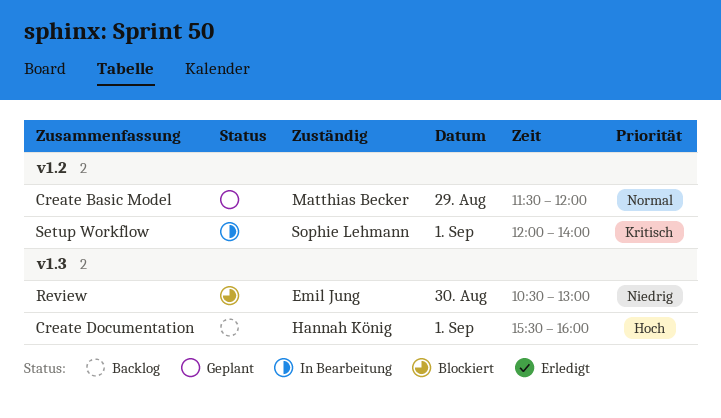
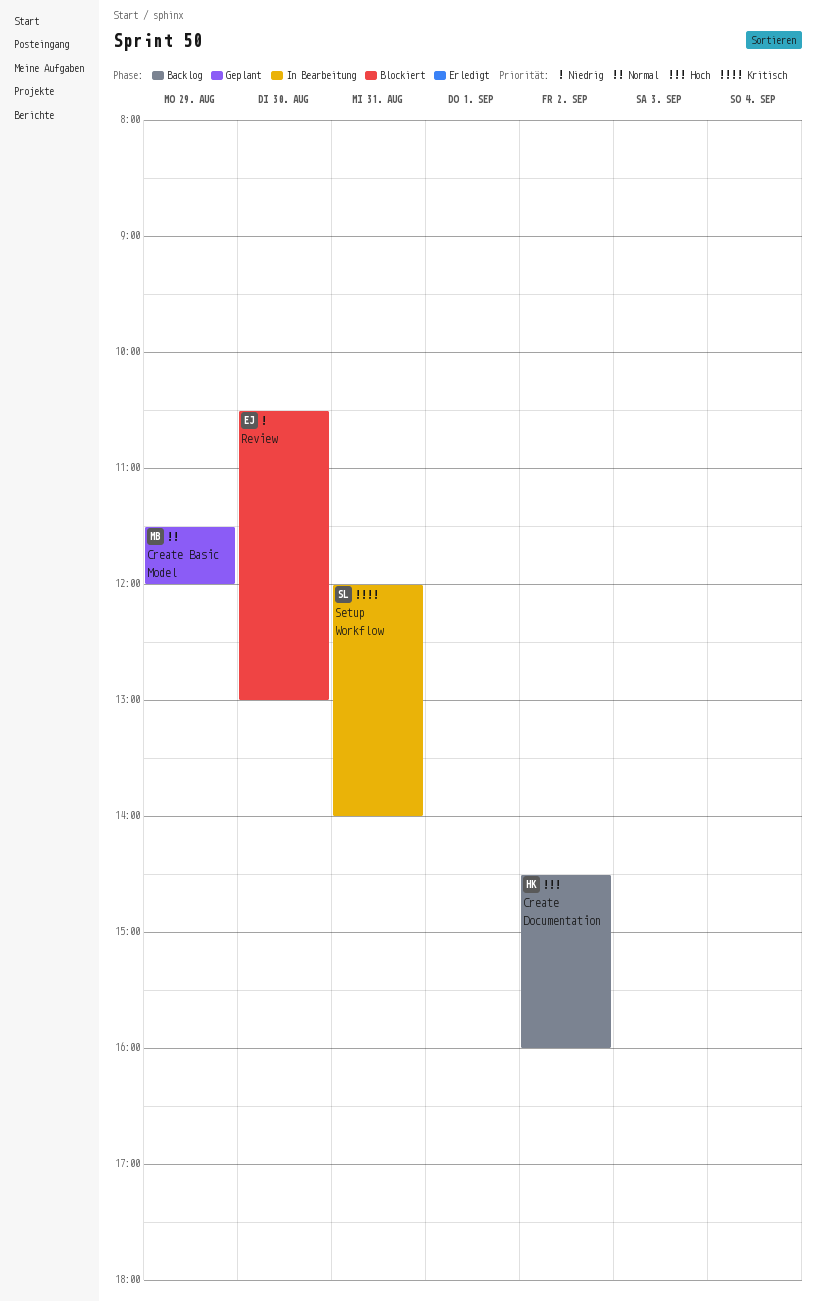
Create Documentation, day: Sep 1 -> Sep 2
Create Documentation, begins: 15:30 -> 14:30
Setup Workflow, day: Sep 1 -> Aug 31

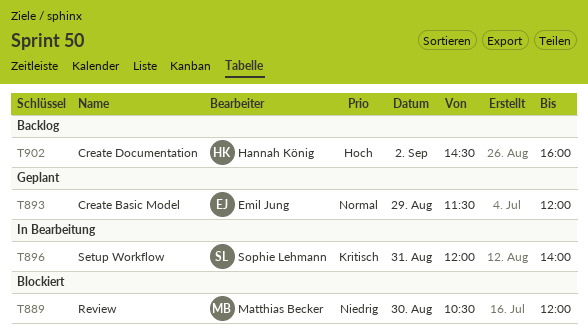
Create Basic Model, owner: Matthias Becker -> Emil Jung
Review, owner: Emil Jung -> Matthias Becker
Review, ends: 13:00 -> 12:00

